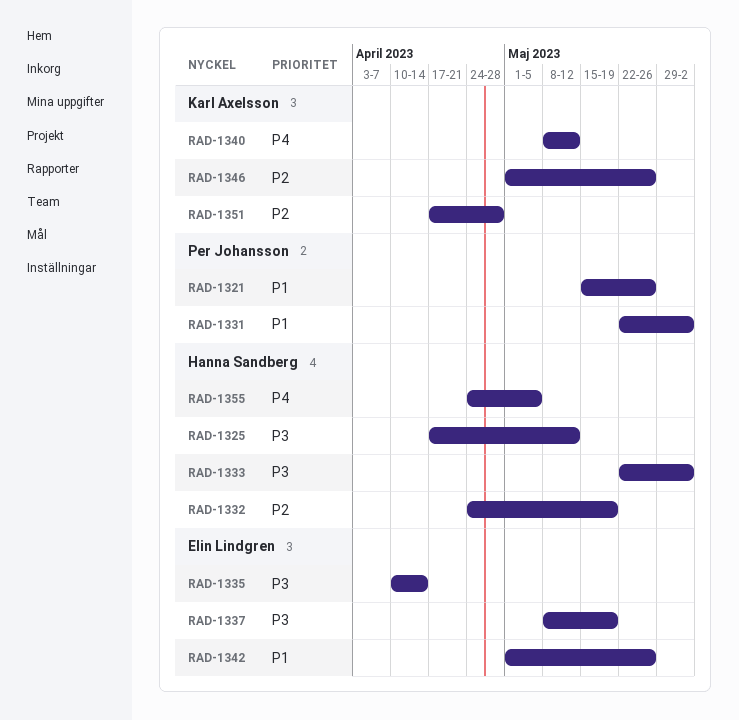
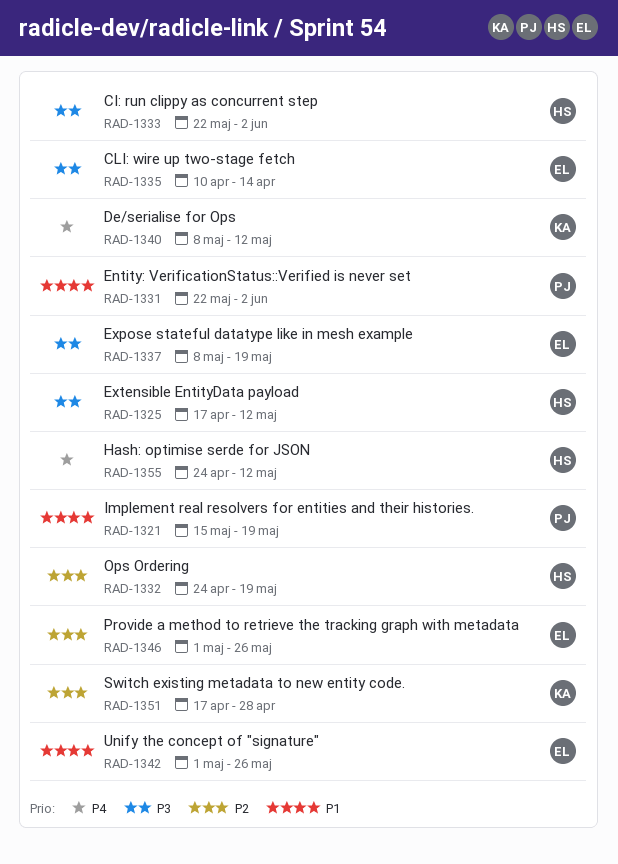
RAD-1321, due: May 26 -> May 19
RAD-1346, owner: Karl Axelsson -> Elin Lindgren
RAD-1355, due: May 5 -> May 12

